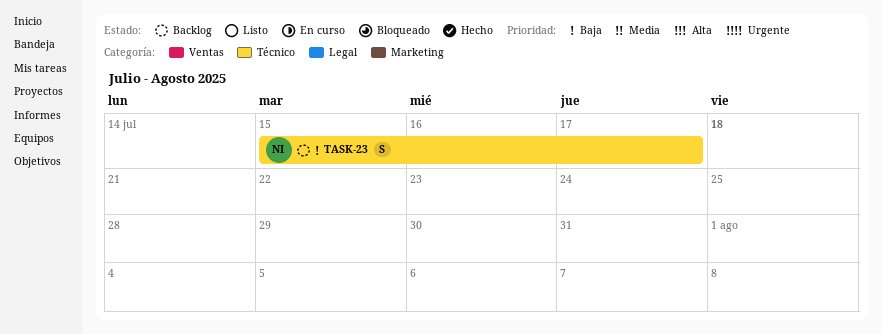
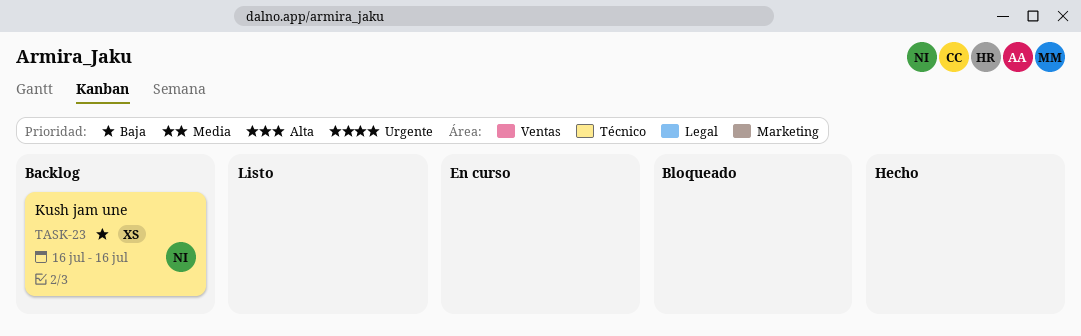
TASK-23, estimate: S -> XS
TASK-23, start: Jul 15 -> Jul 16
TASK-23, due: Jul 17 -> Jul 16

